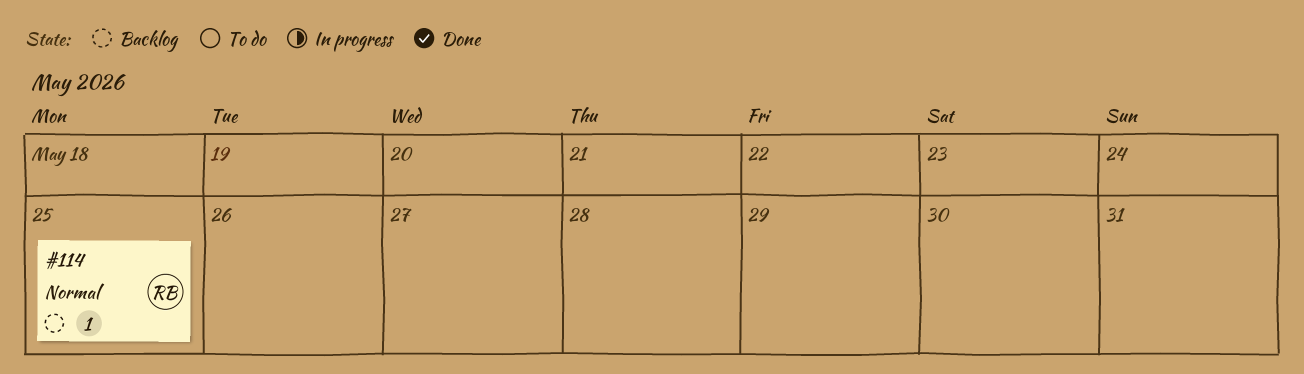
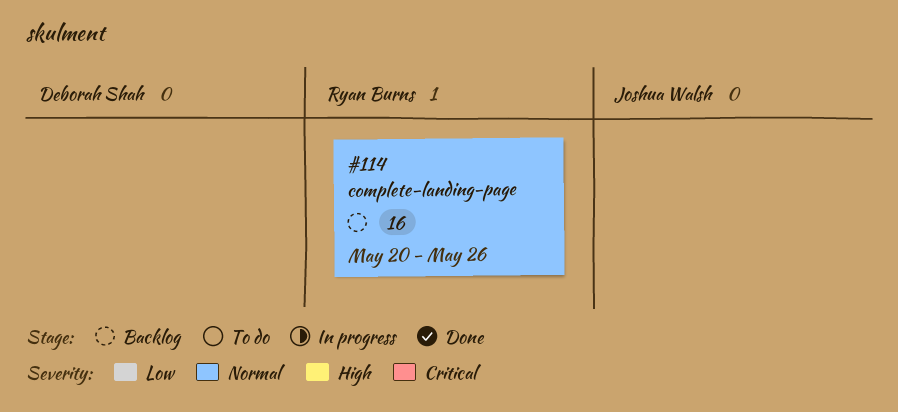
#114, estimate: 1 -> 16
#114, due: May 25 -> May 26

